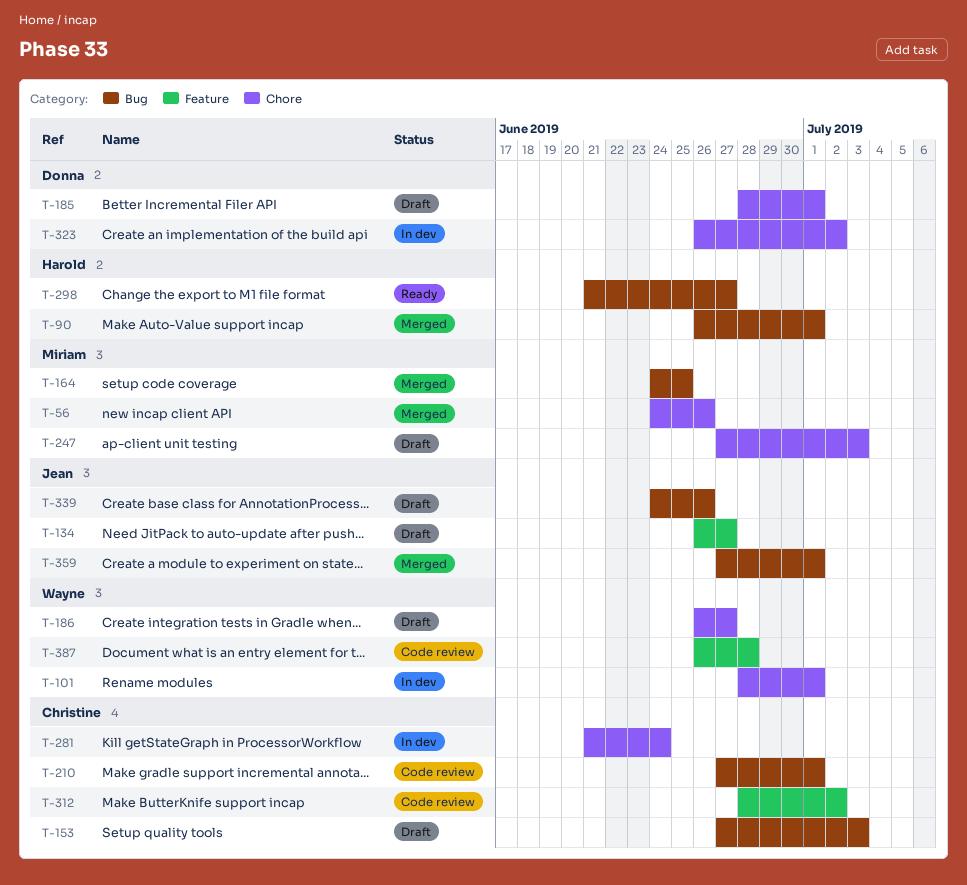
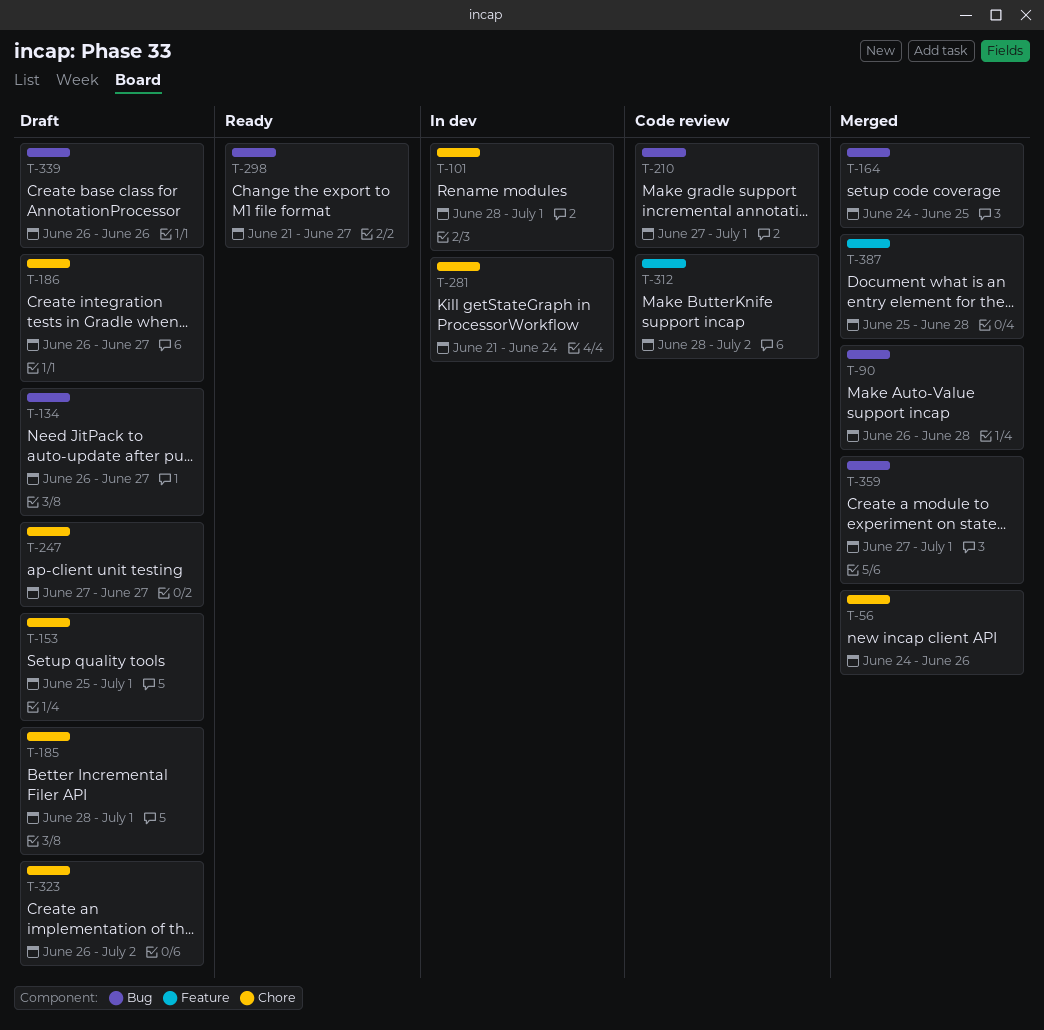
T-90, due: Jul 1 -> Jun 28
T-134, label: Feature -> Bug
T-153, label: Bug -> Chore
T-153, start: Jun 27 -> Jun 25
T-153, due: Jul 3 -> Jul 1
T-247, due: Jul 3 -> Jun 27
T-323, status: In dev -> Draft
T-339, start: Jun 24 -> Jun 26
T-387, status: Code review -> Merged
T-387, start: Jun 26 -> Jun 25

